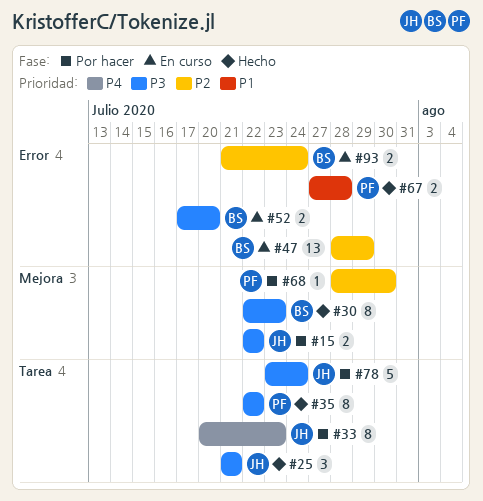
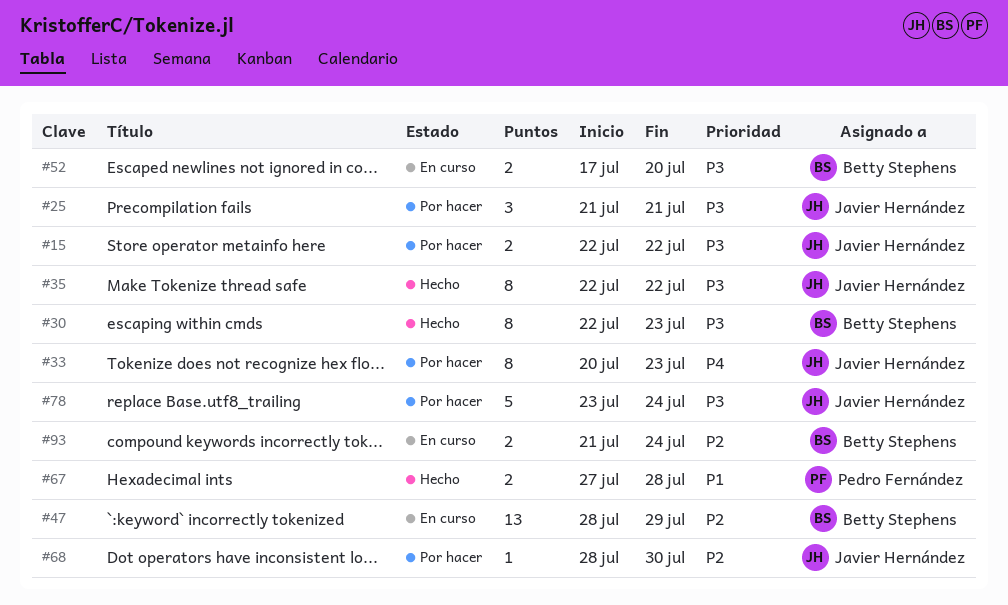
#25, status: Hecho -> Por hacer
#35, owner: Pedro Fernández -> Javier Hernández
#68, owner: Pedro Fernández -> Javier Hernández

